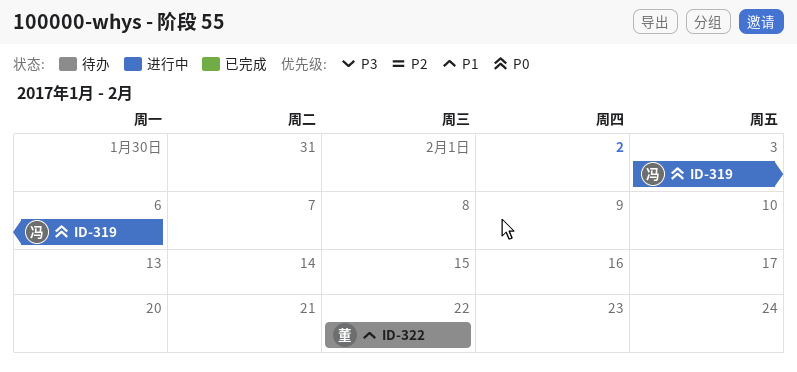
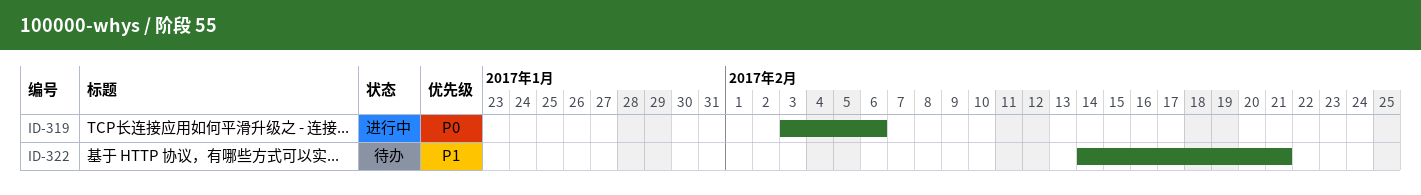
ID-322, start: Feb 22 -> Feb 14
ID-322, due: Feb 22 -> Feb 21

